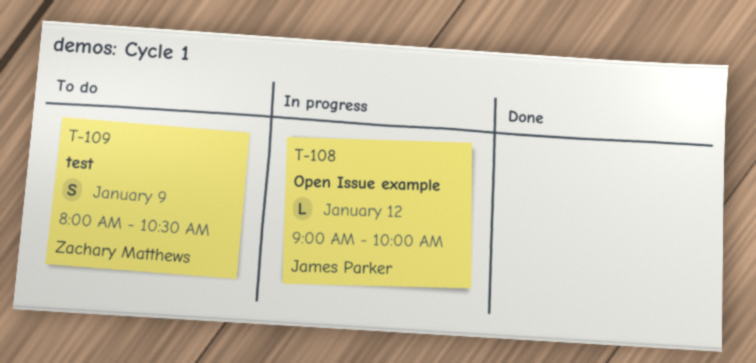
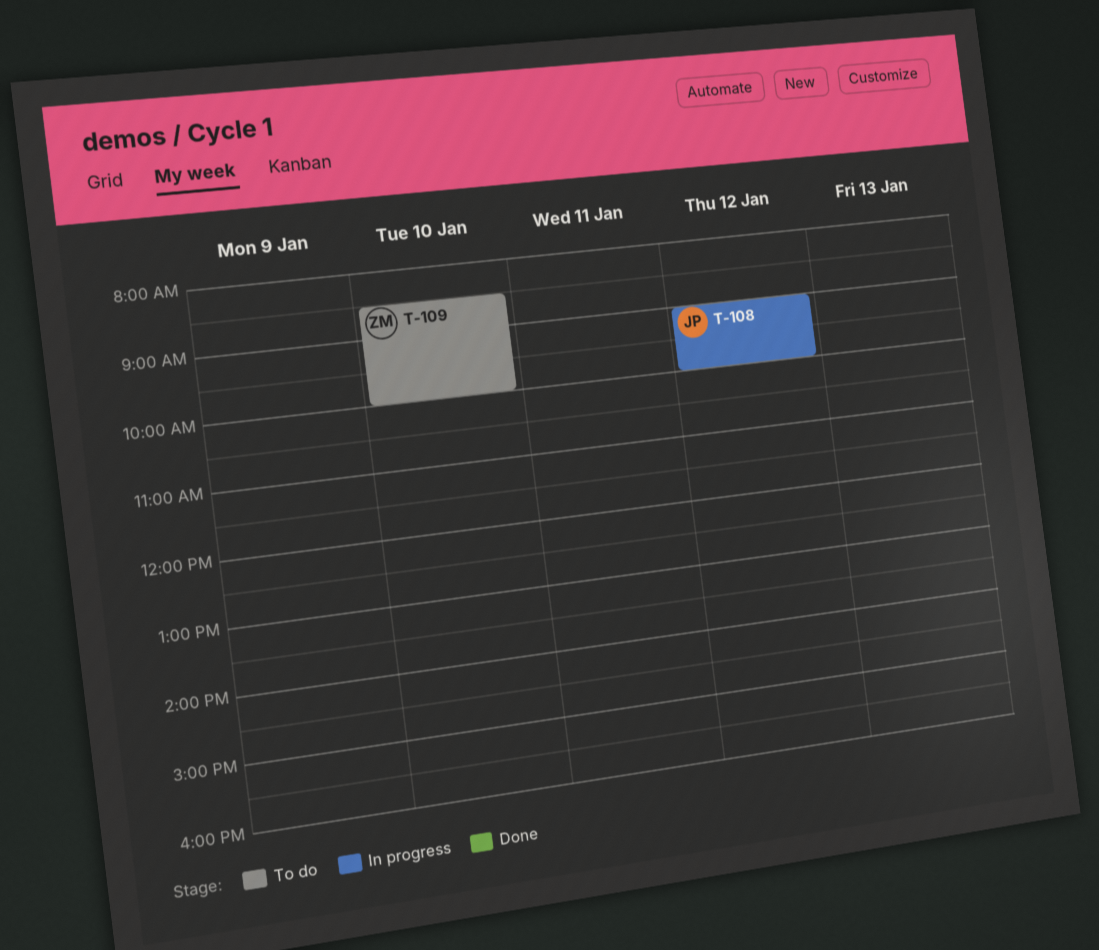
T-109, day: Jan 9 -> Jan 10
T-109, begins: 08:00 -> 08:30
T-109, ends: 10:30 -> 10:00

